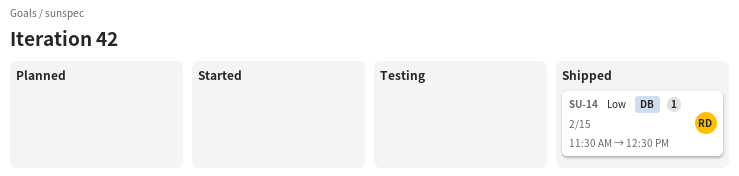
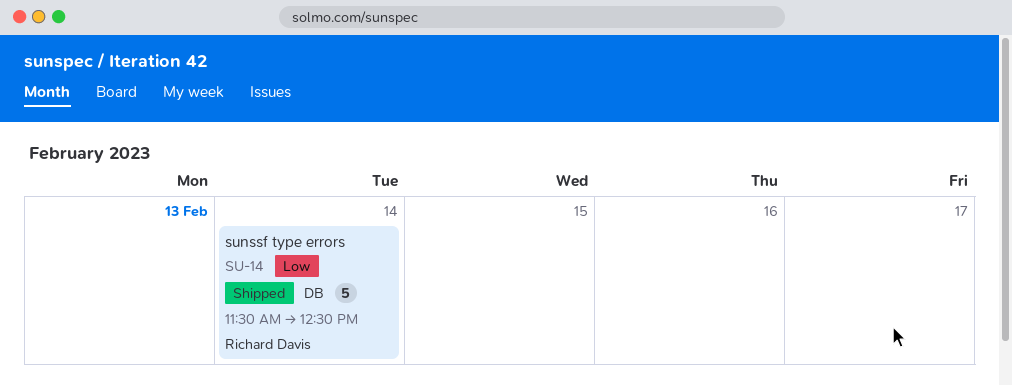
SU-14, estimate: 1 -> 5
SU-14, day: Feb 15 -> Feb 14

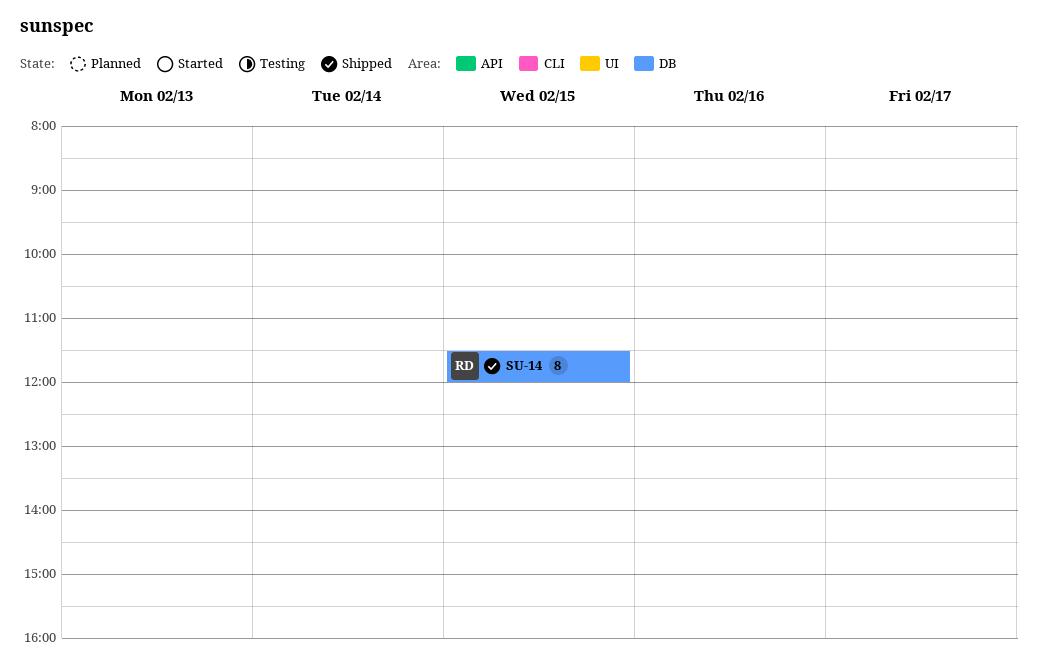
SU-14, estimate: 5 -> 8
SU-14, day: Feb 14 -> Feb 15
SU-14, ends: 12:30 -> 12:00

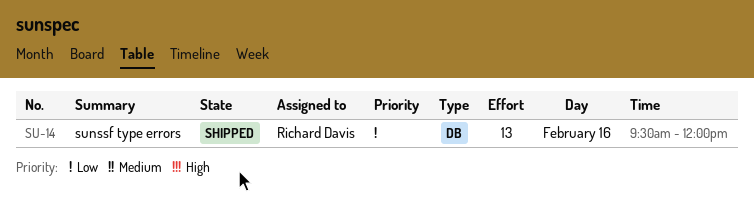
SU-14, estimate: 8 -> 13
SU-14, day: Feb 15 -> Feb 16
SU-14, begins: 11:30 -> 09:30

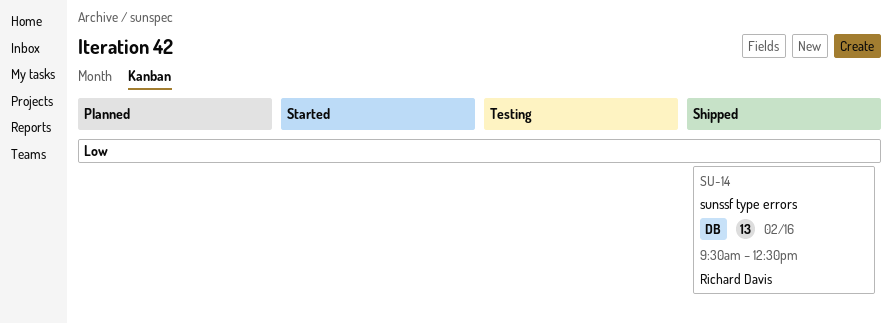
SU-14, ends: 12:00 -> 12:30

